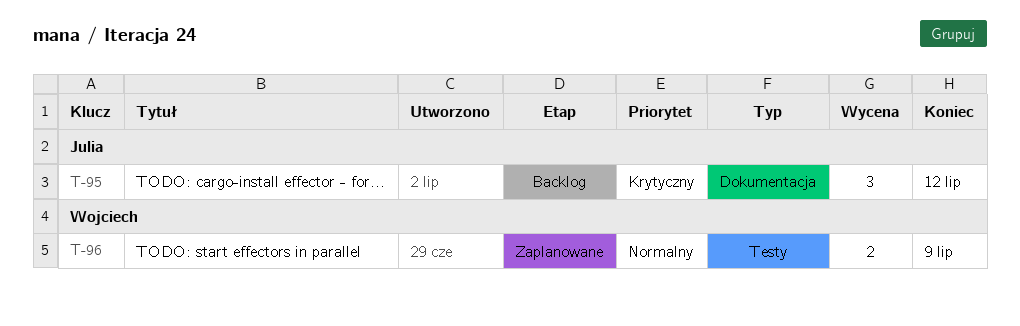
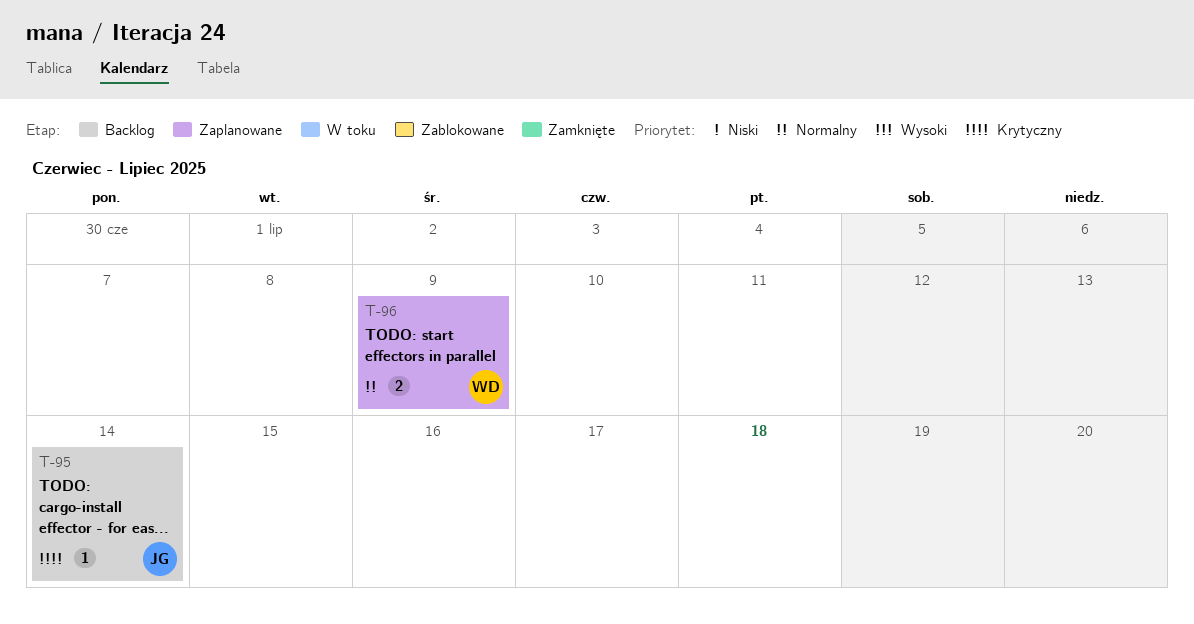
T-95, estimate: 3 -> 1
T-95, due: Jul 12 -> Jul 14

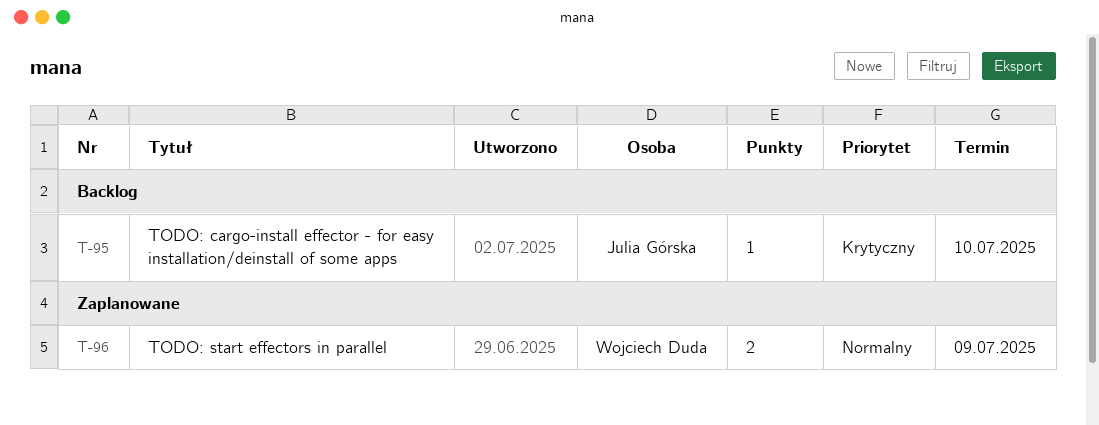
T-95, due: Jul 14 -> Jul 10

